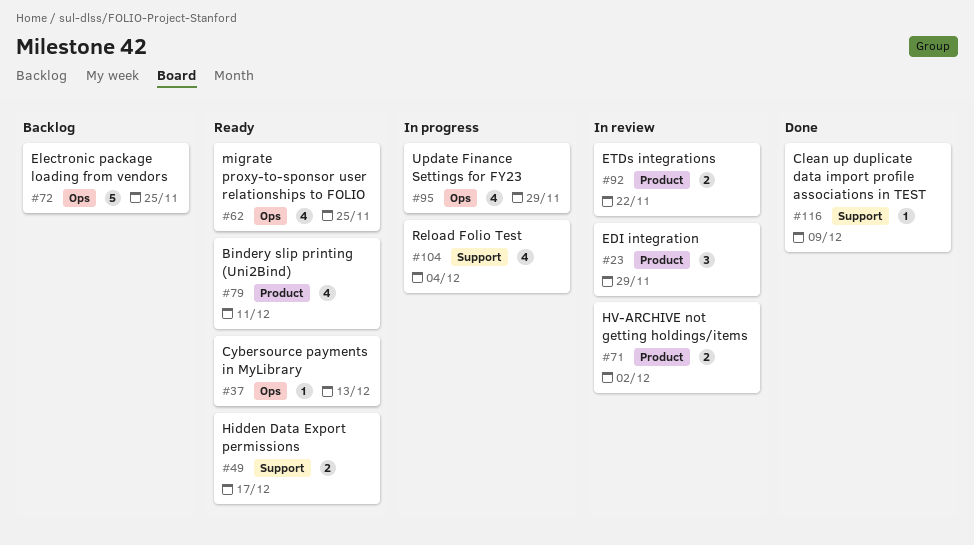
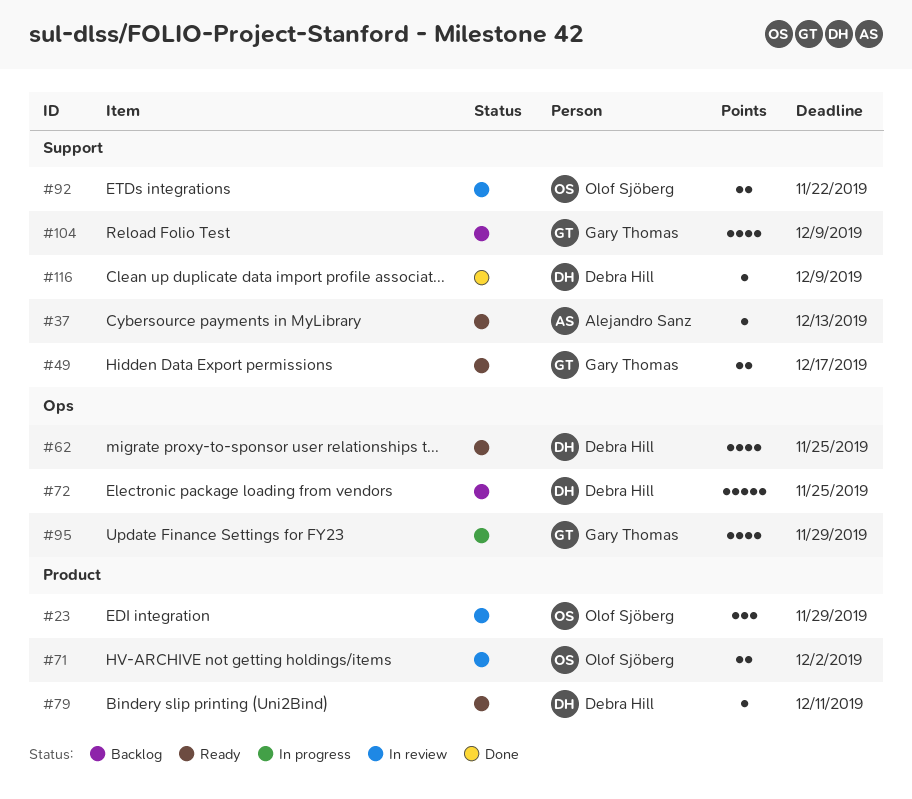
#37, label: Ops -> Support
#79, estimate: 4 -> 1
#92, label: Product -> Support
#104, status: In progress -> Backlog
#104, due: Dec 4 -> Dec 9

